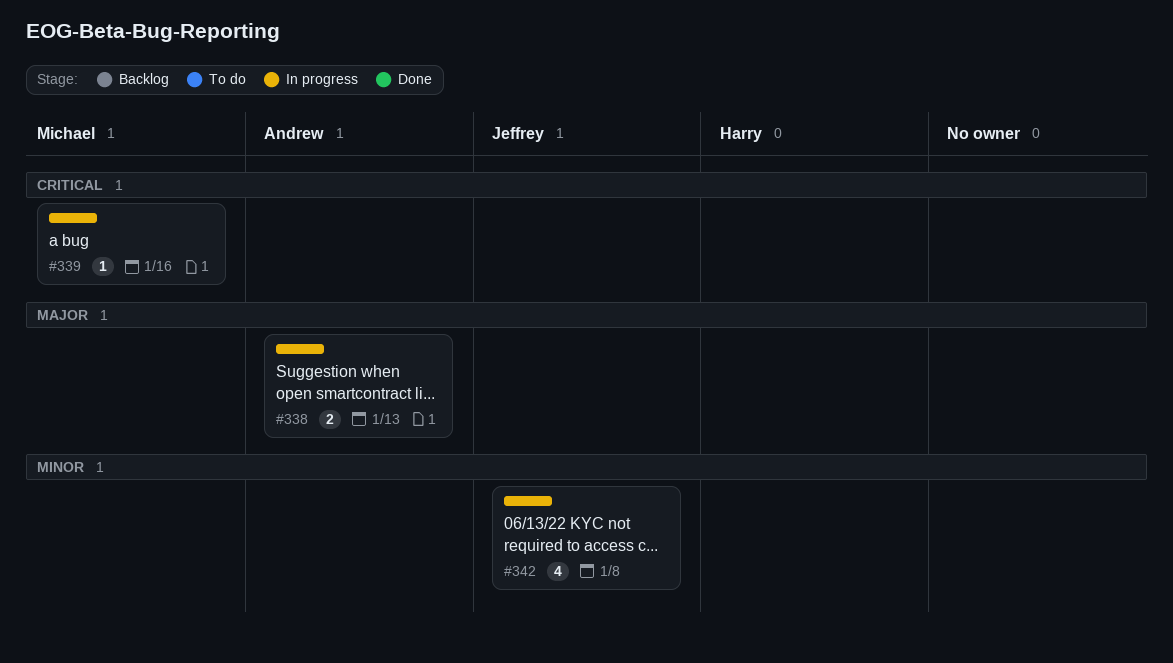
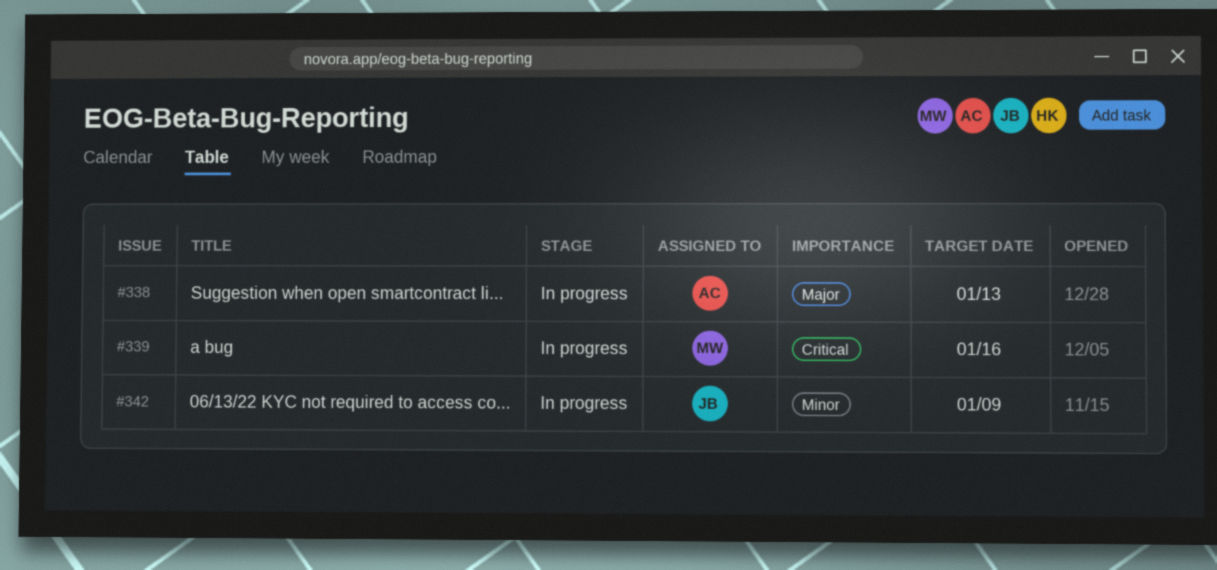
#342, due: Jan 8 -> Jan 9

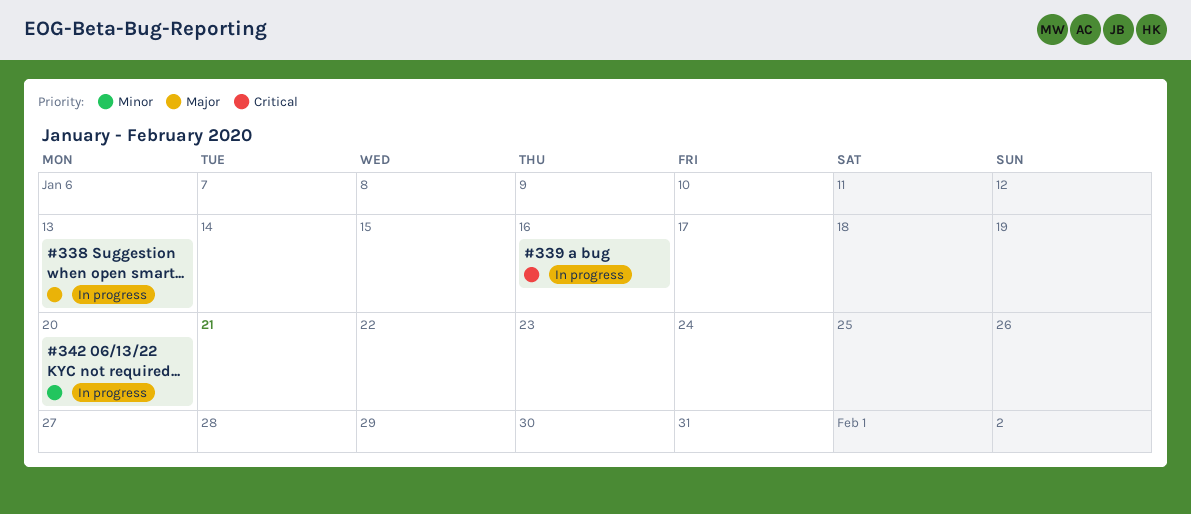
#342, due: Jan 9 -> Jan 20

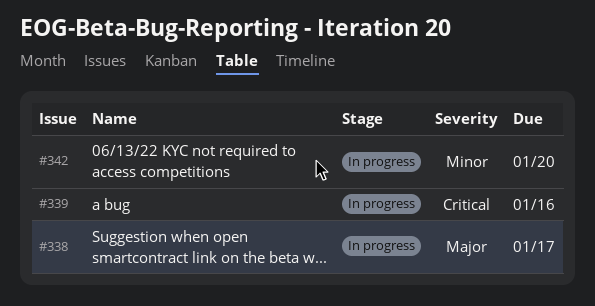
#338, due: Jan 13 -> Jan 17

